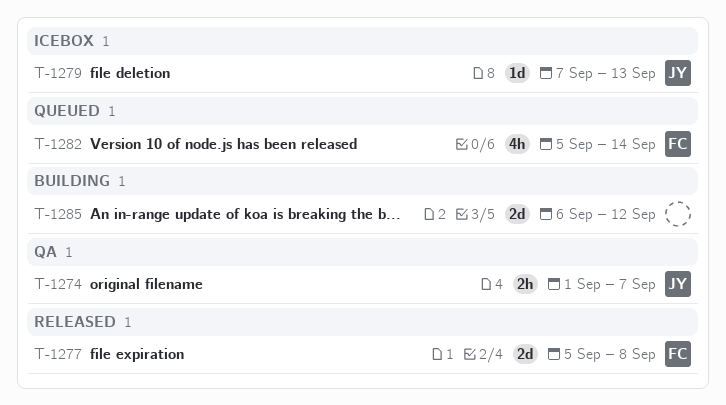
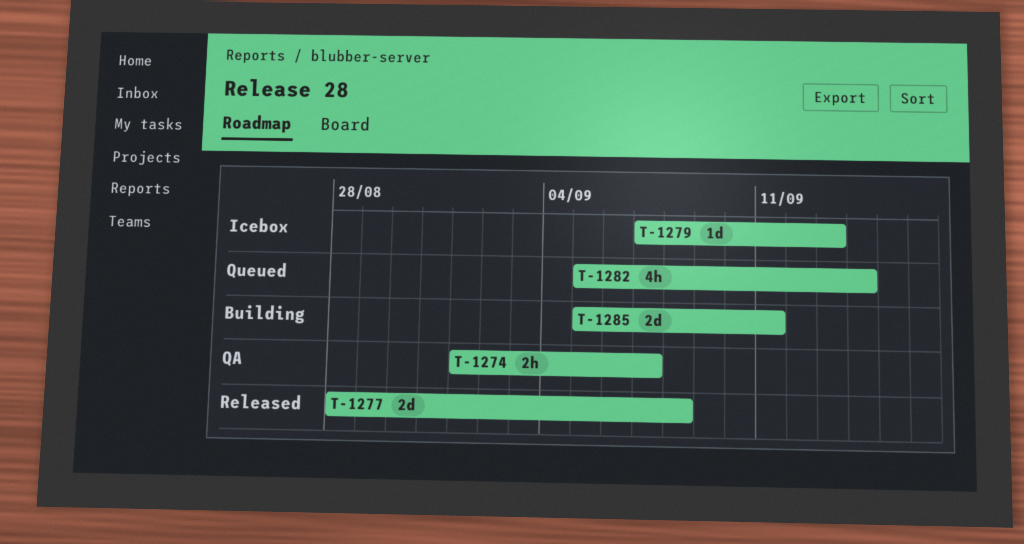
T-1277, start: Sep 5 -> Aug 28
T-1285, start: Sep 6 -> Sep 5
T-1285, due: Sep 12 -> Sep 11

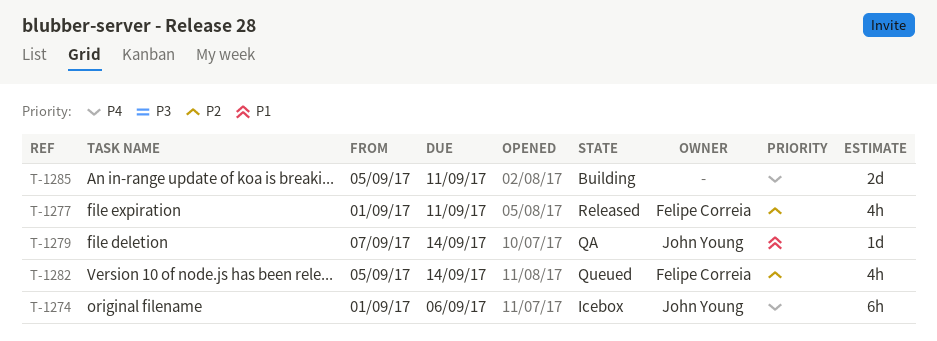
T-1274, status: QA -> Icebox
T-1274, estimate: 2h -> 6h
T-1274, due: Sep 7 -> Sep 6
T-1277, estimate: 2d -> 4h
T-1277, start: Aug 28 -> Sep 1
T-1277, due: Sep 8 -> Sep 11
T-1279, status: Icebox -> QA
T-1279, due: Sep 13 -> Sep 14

